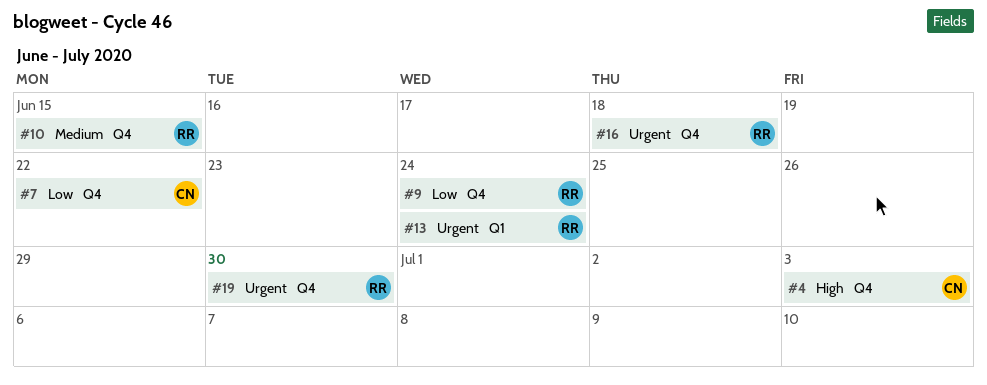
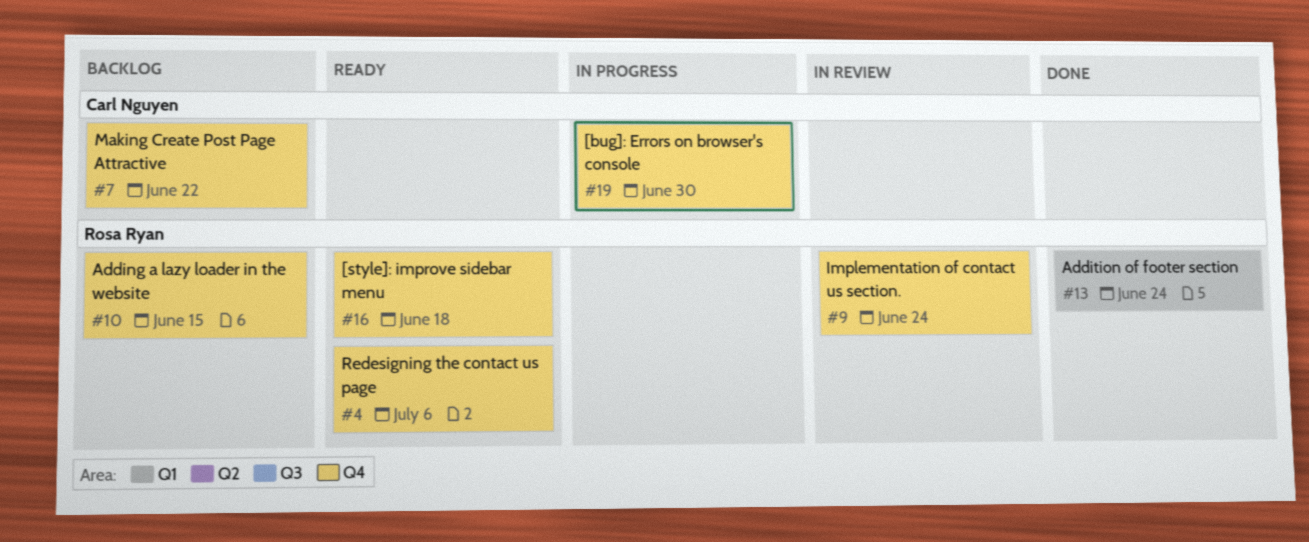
#4, owner: Carl Nguyen -> Rosa Ryan
#4, due: Jul 3 -> Jul 6
#19, owner: Rosa Ryan -> Carl Nguyen

